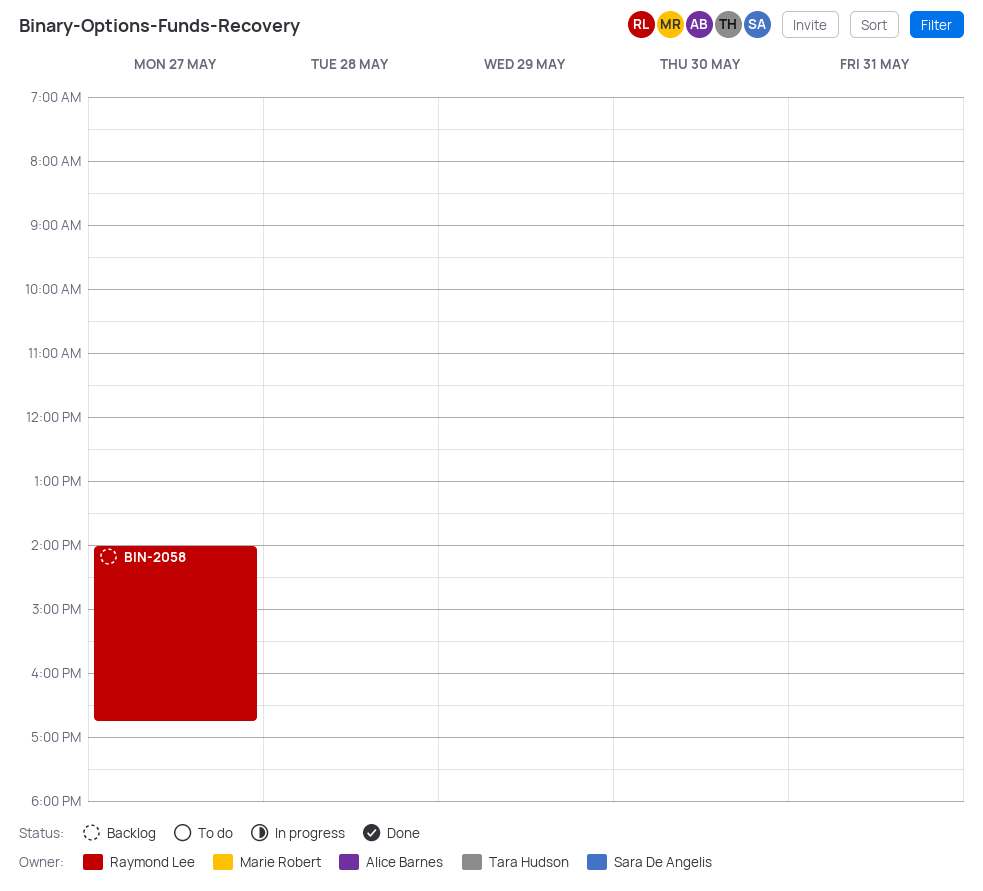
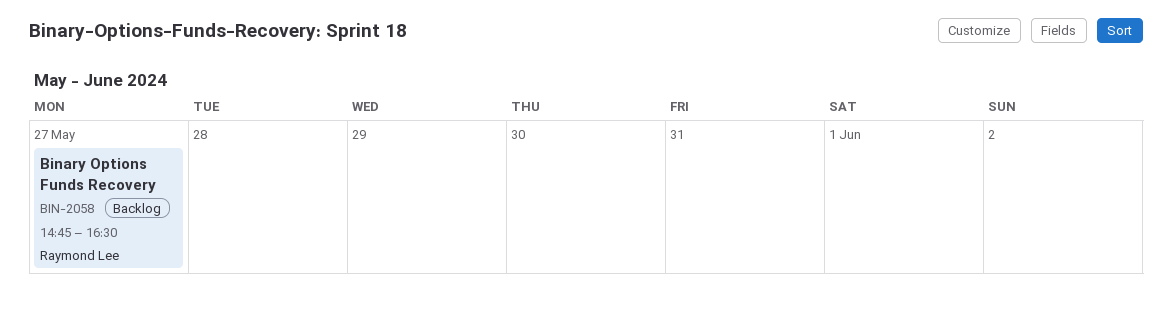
BIN-2058, begins: 14:00 -> 14:45
BIN-2058, ends: 16:45 -> 16:30

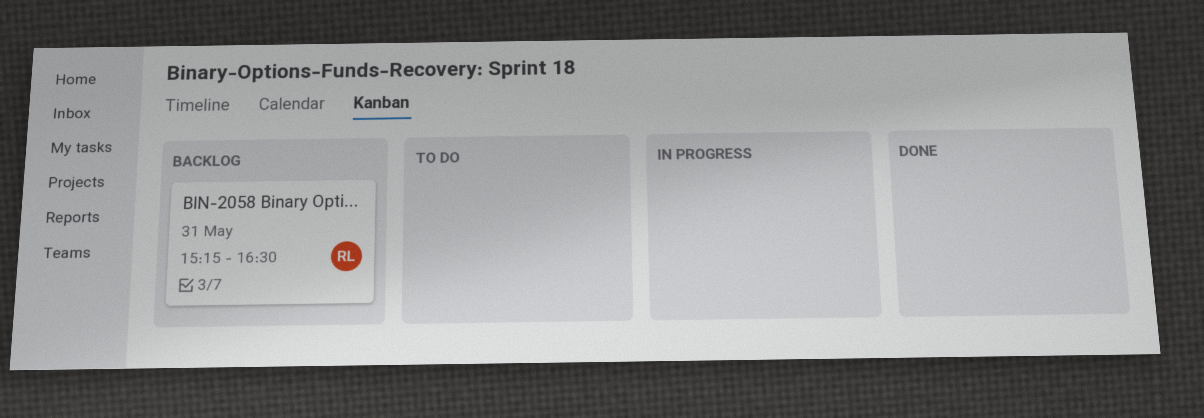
BIN-2058, day: May 27 -> May 31
BIN-2058, begins: 14:45 -> 15:15

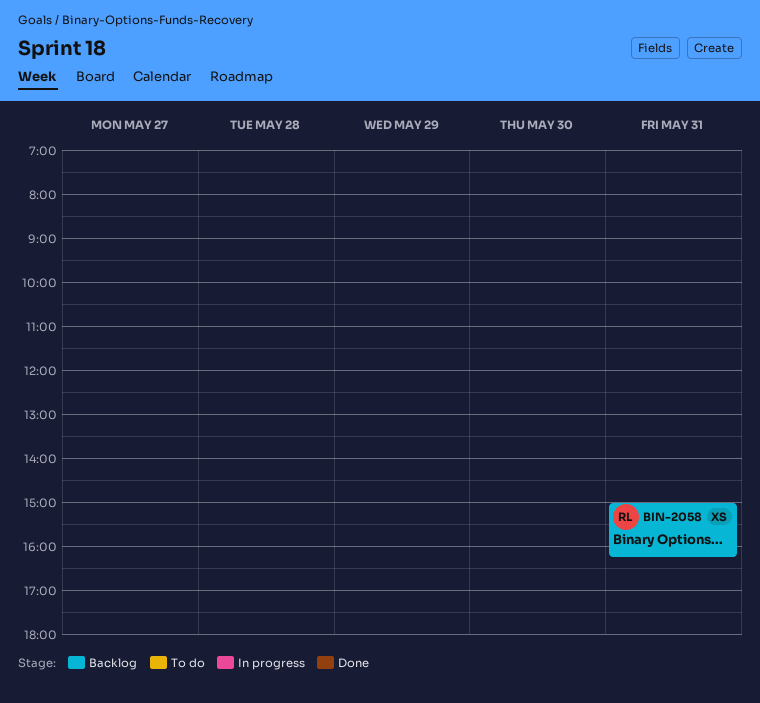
BIN-2058, begins: 15:15 -> 15:00
BIN-2058, ends: 16:30 -> 16:15

